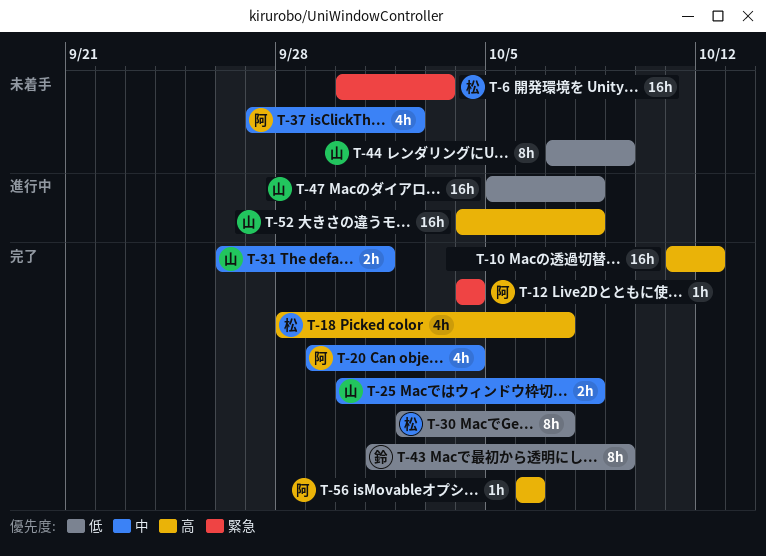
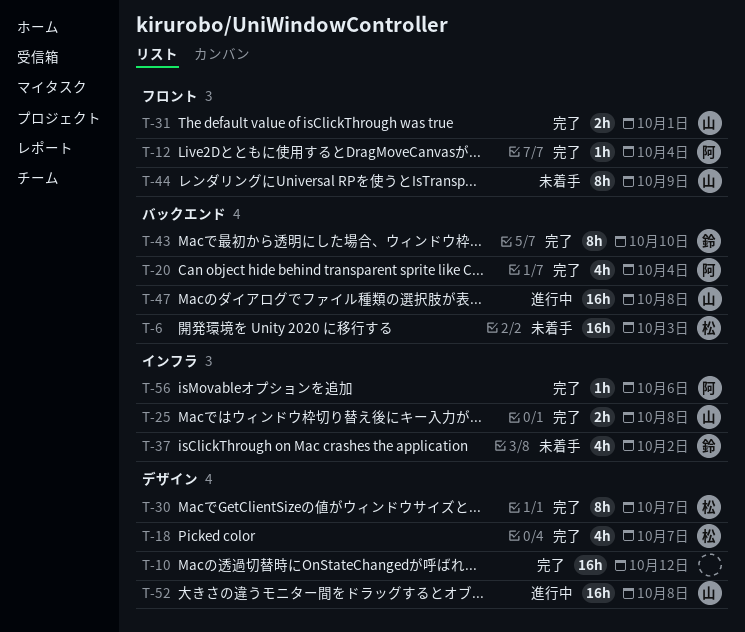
T-37, owner: 阿 -> 鈴
T-43, due: Oct 9 -> Oct 10

